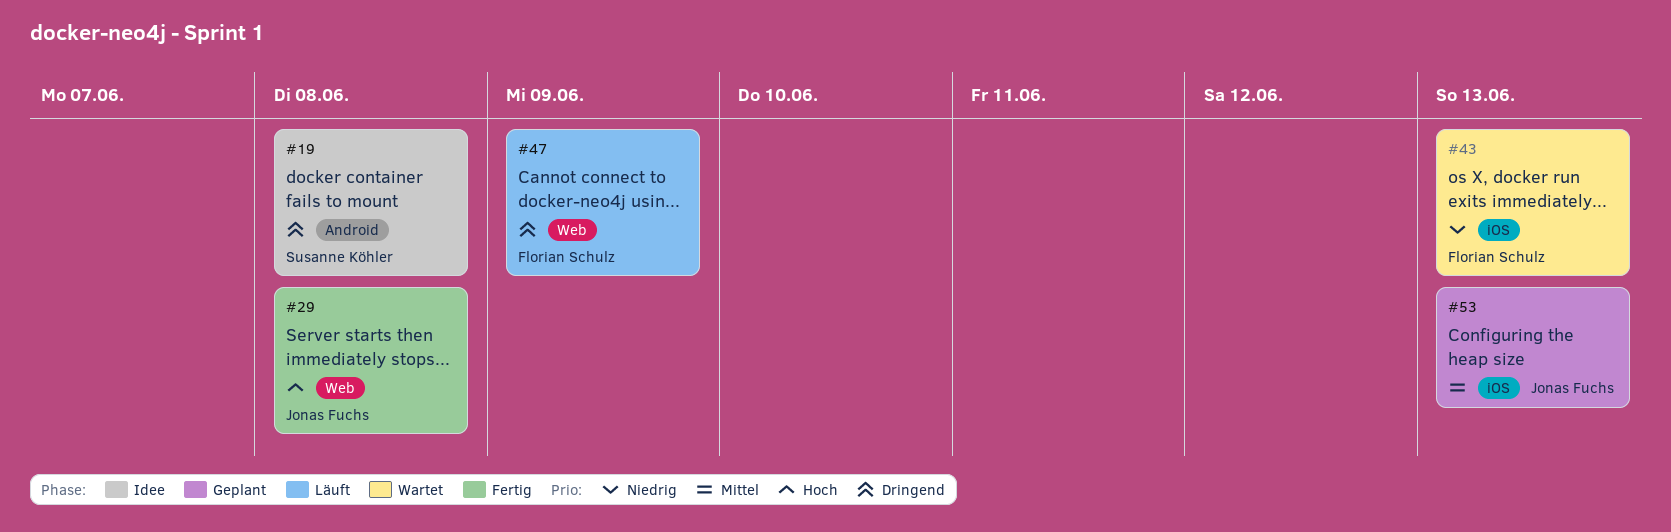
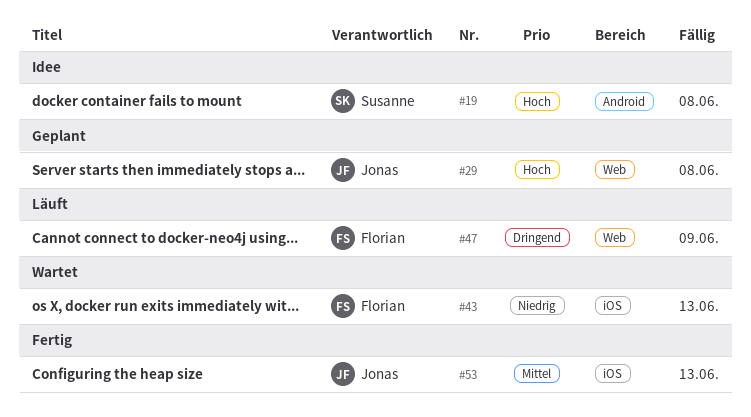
#19, priority: Dringend -> Hoch
#29, status: Fertig -> Geplant
#53, status: Geplant -> Fertig

